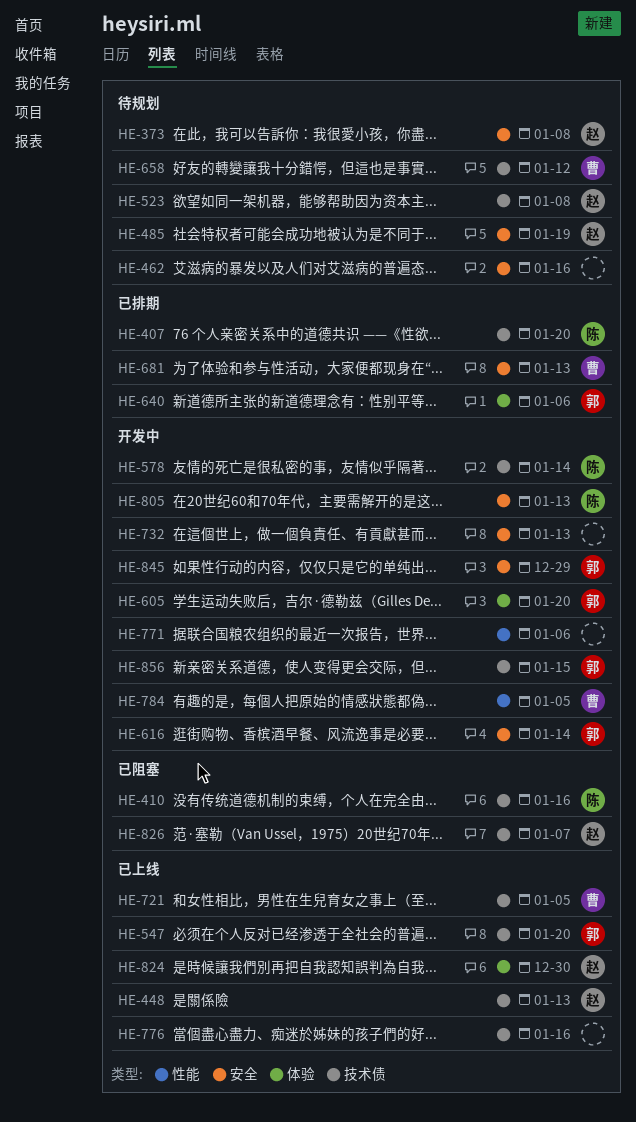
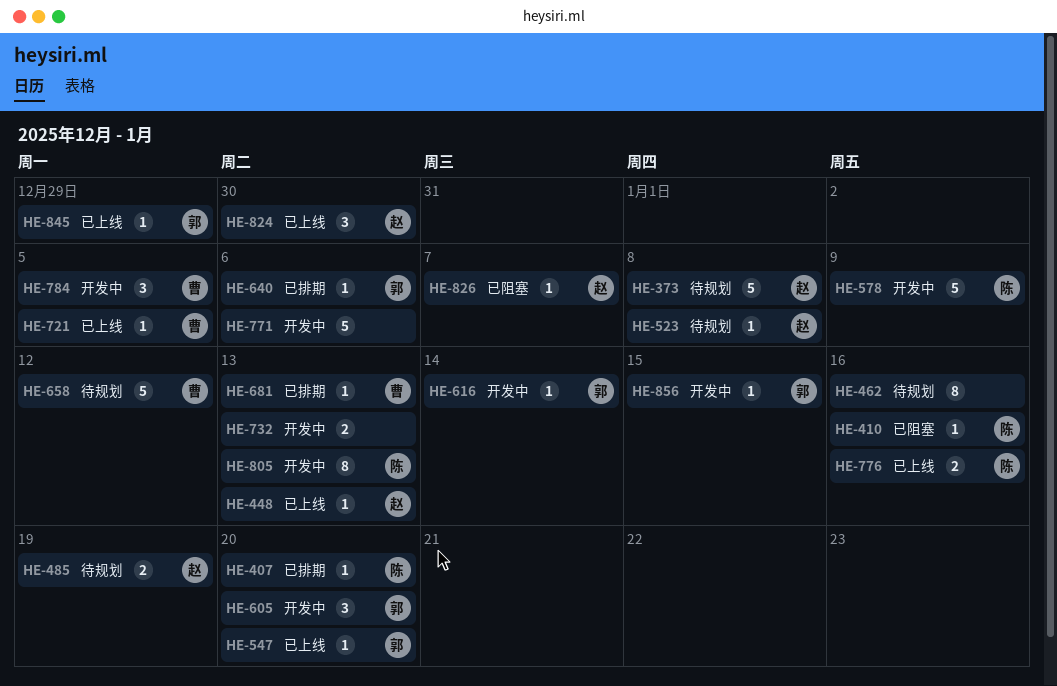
HE-578, due: Jan 14 -> Jan 9
HE-776, owner: none -> 陈
HE-845, status: 开发中 -> 已上线

